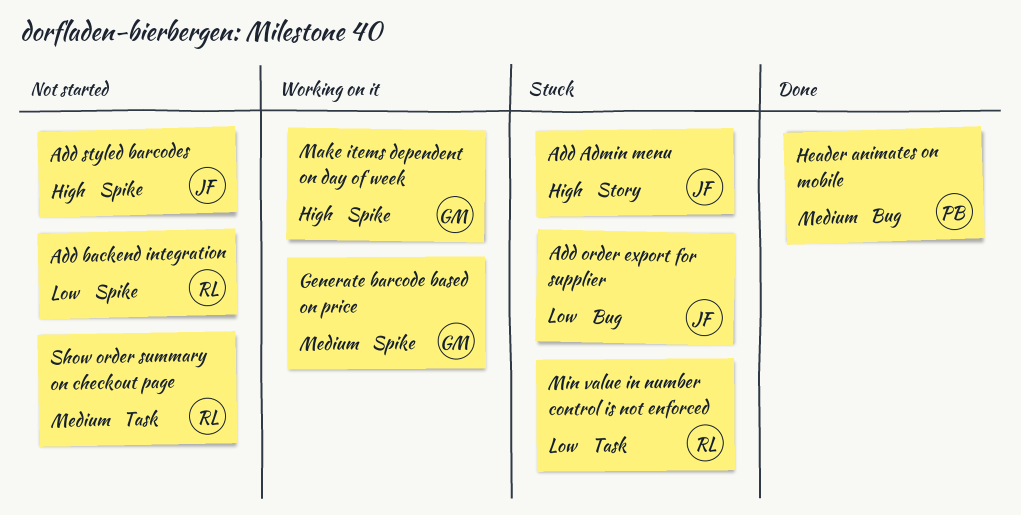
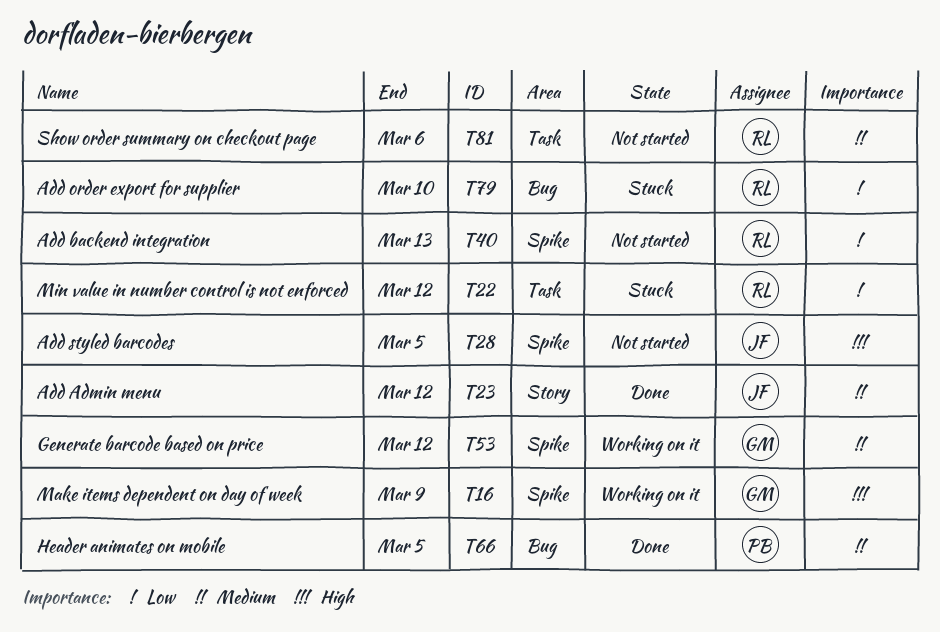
Add Admin menu, status: Stuck -> Done
Add Admin menu, priority: High -> Medium
Add order export for supplier, owner: JF -> RL

